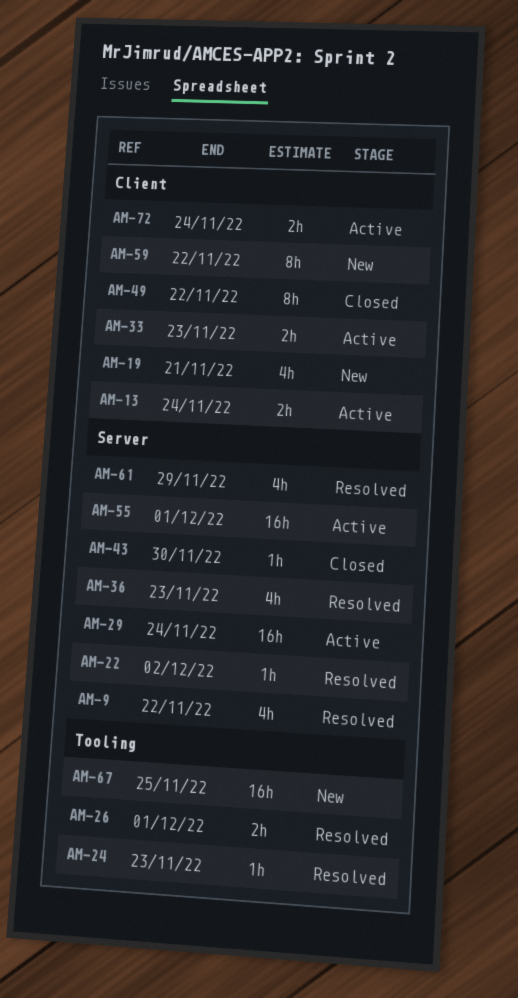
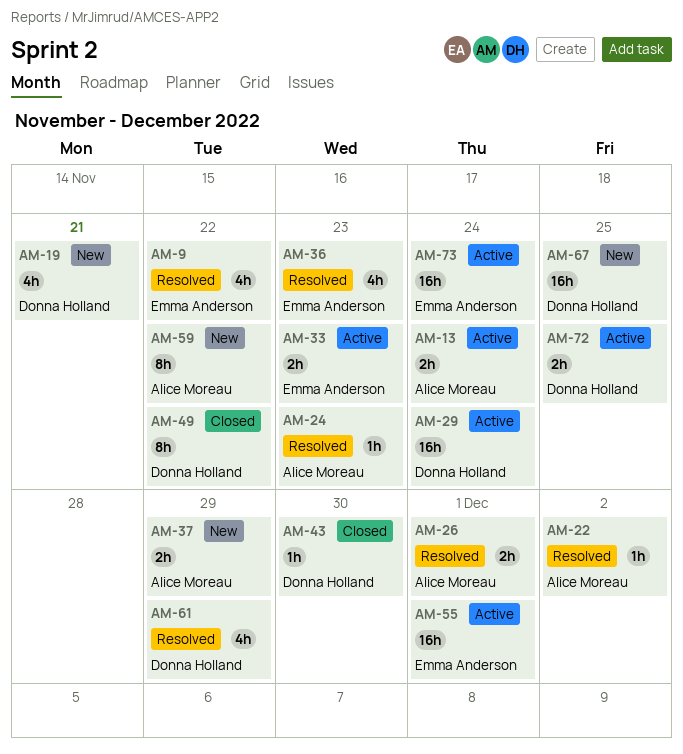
AM-37: none -> present
AM-72, due: Nov 24 -> Nov 25
AM-73: none -> present

